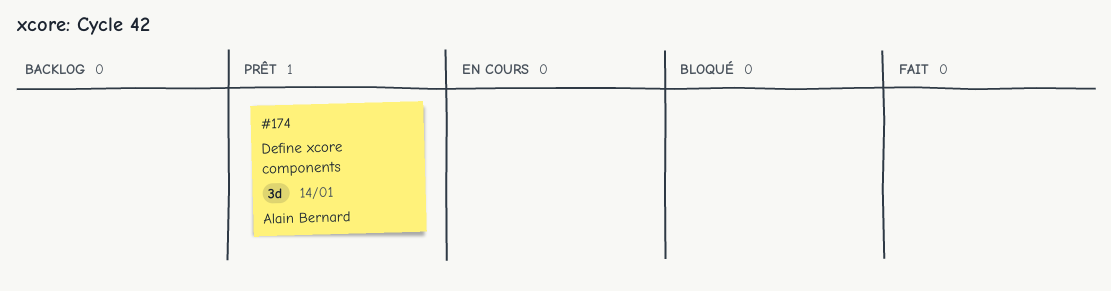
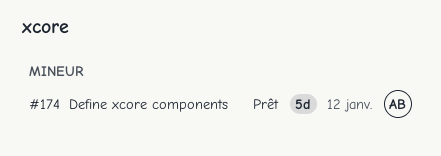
#174, estimate: 3d -> 5d
#174, due: Jan 14 -> Jan 12

